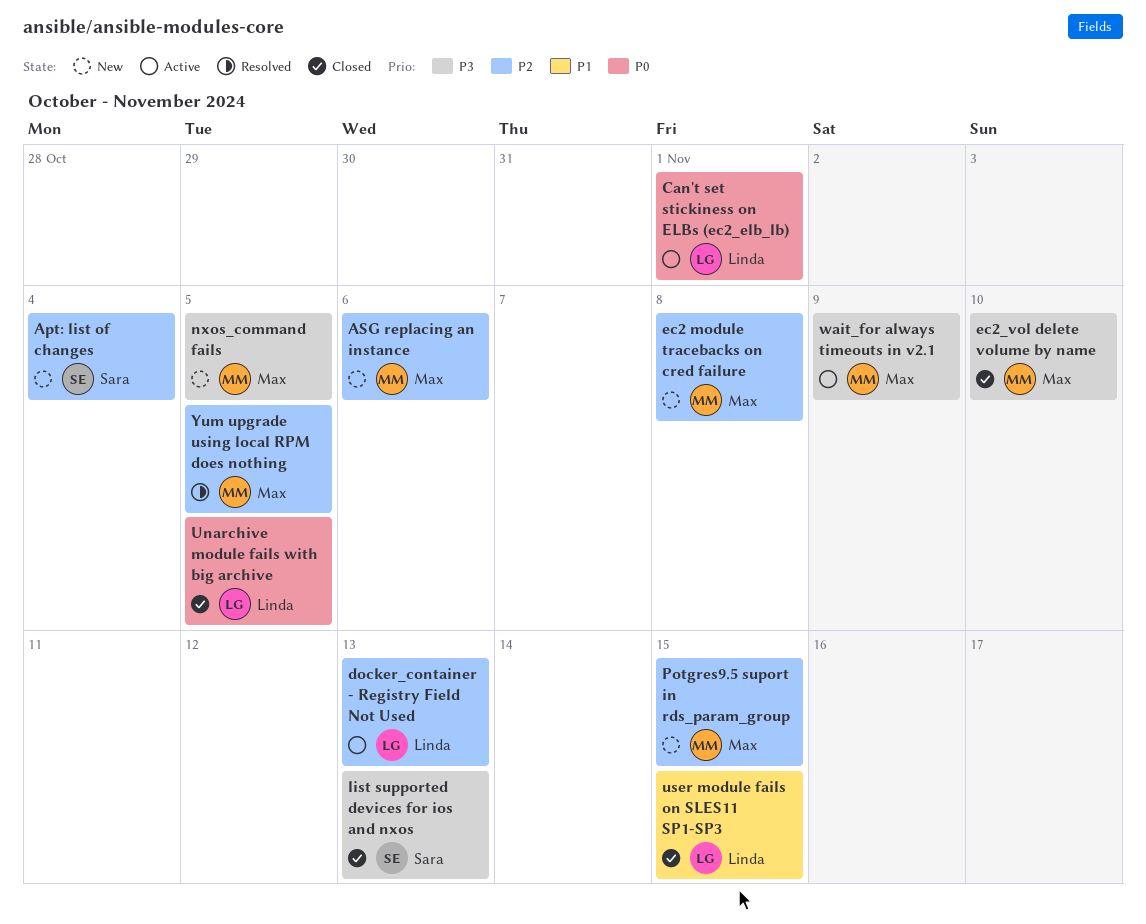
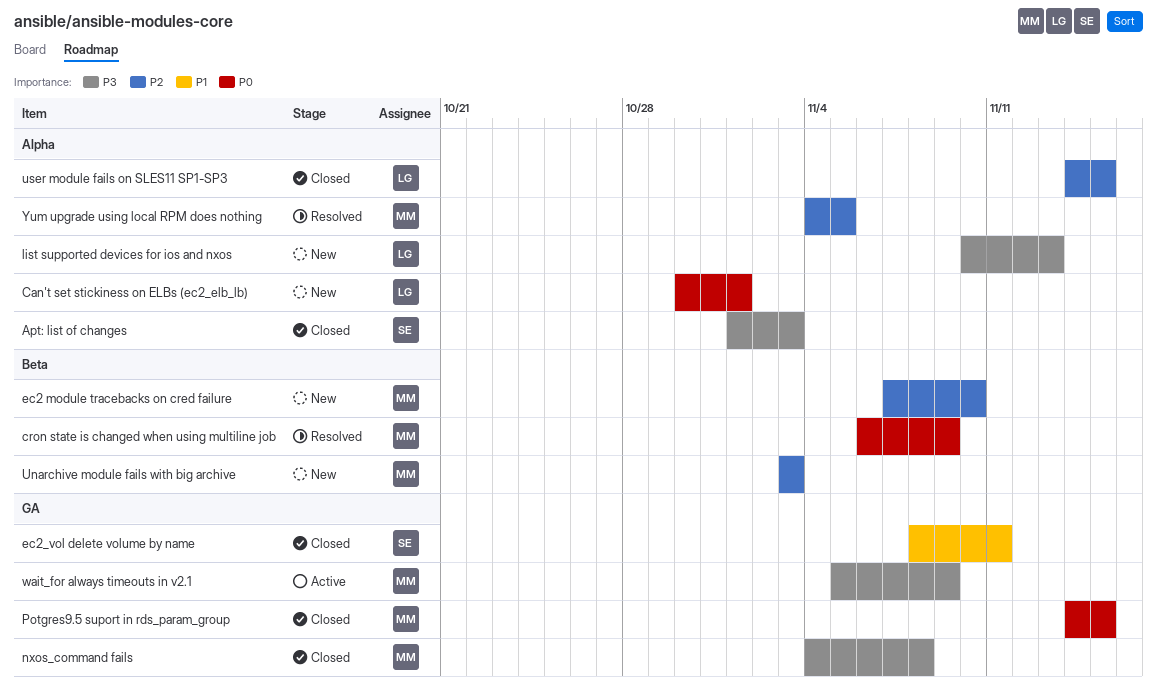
Apt: list of changes, status: New -> Closed
Apt: list of changes, priority: P2 -> P3
Apt: list of changes, due: Nov 4 -> Nov 3
ASG replacing an instance: present -> none
Can't set stickiness on ELBs (ec2_elb_lb), status: Active -> New
cron state is changed when using multiline job: none -> present
docker_container - Registry Field Not Used: present -> none
ec2 module tracebacks on cred failure, due: Nov 8 -> Nov 10
ec2_vol delete volume by name, owner: Max -> Sara
ec2_vol delete volume by name, priority: P3 -> P1
ec2_vol delete volume by name, due: Nov 10 -> Nov 11
list supported devices for ios and nxos, status: Closed -> New
list supported devices for ios and nxos, owner: Sara -> Linda
nxos_command fails, status: New -> Closed
nxos_command fails, due: Nov 5 -> Nov 8
Potgres9.5 suport in rds_param_group, status: New -> Closed
Potgres9.5 suport in rds_param_group, priority: P2 -> P0
Unarchive module fails with big archive, status: Closed -> New
Unarchive module fails with big archive, owner: Linda -> Max
Unarchive module fails with big archive, priority: P0 -> P2
Unarchive module fails with big archive, due: Nov 5 -> Nov 3
user module fails on SLES11 SP1-SP3, priority: P1 -> P2

